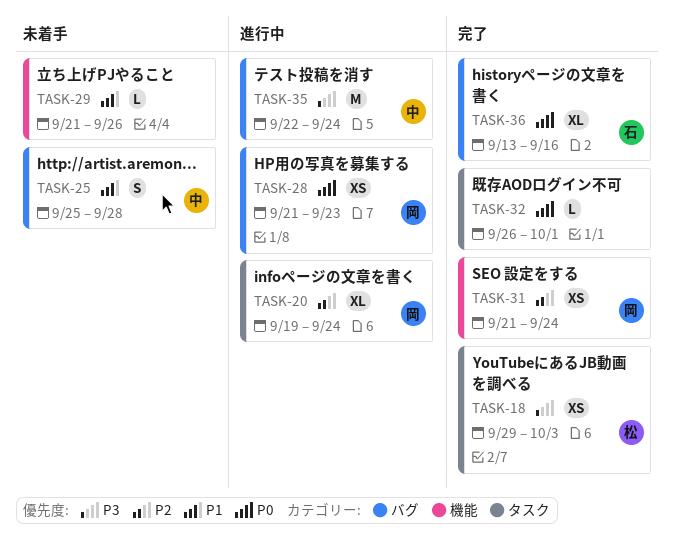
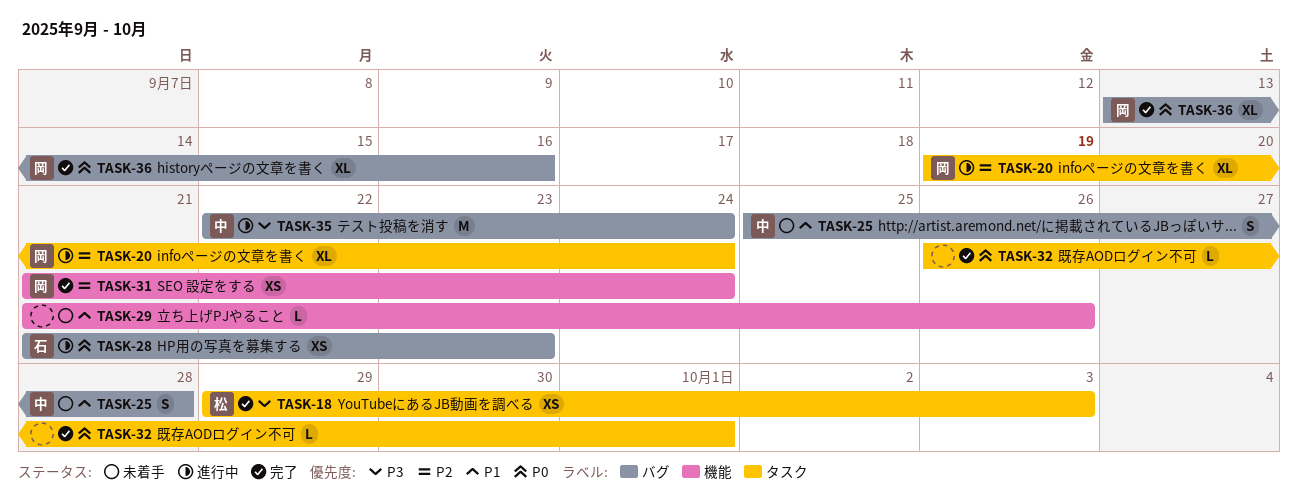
TASK-28, owner: 岡 -> 石
TASK-36, owner: 石 -> 岡

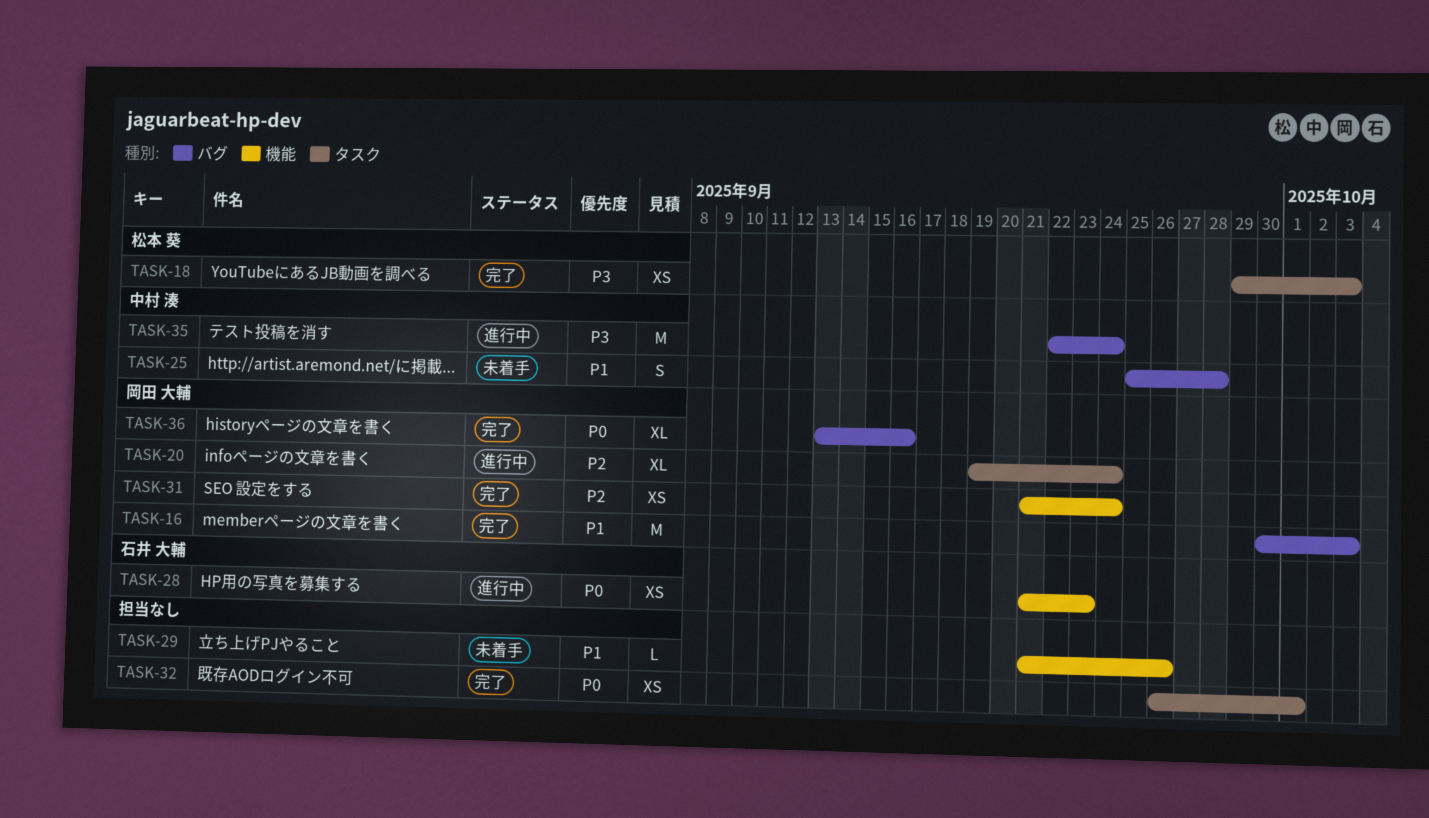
TASK-16: none -> present
TASK-28, label: バグ -> 機能
TASK-32, estimate: L -> XS

